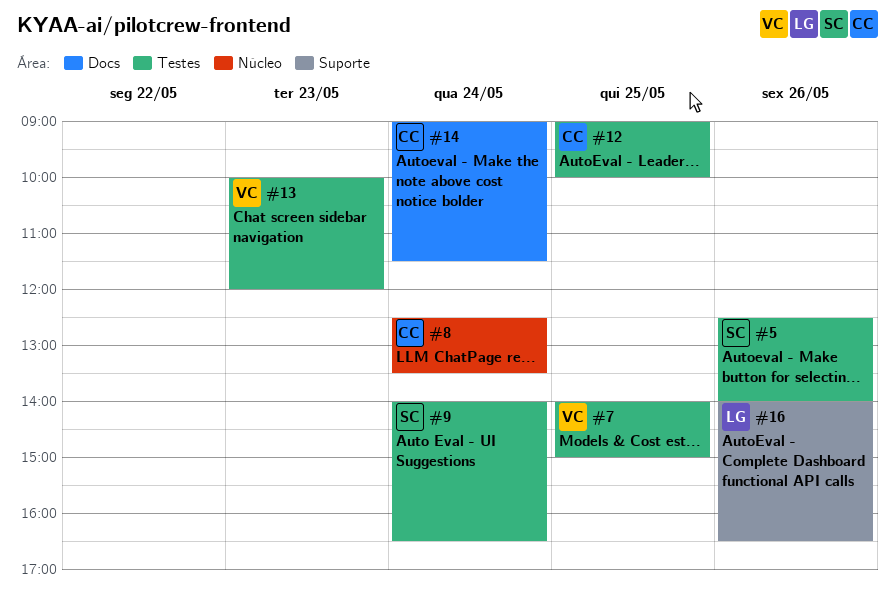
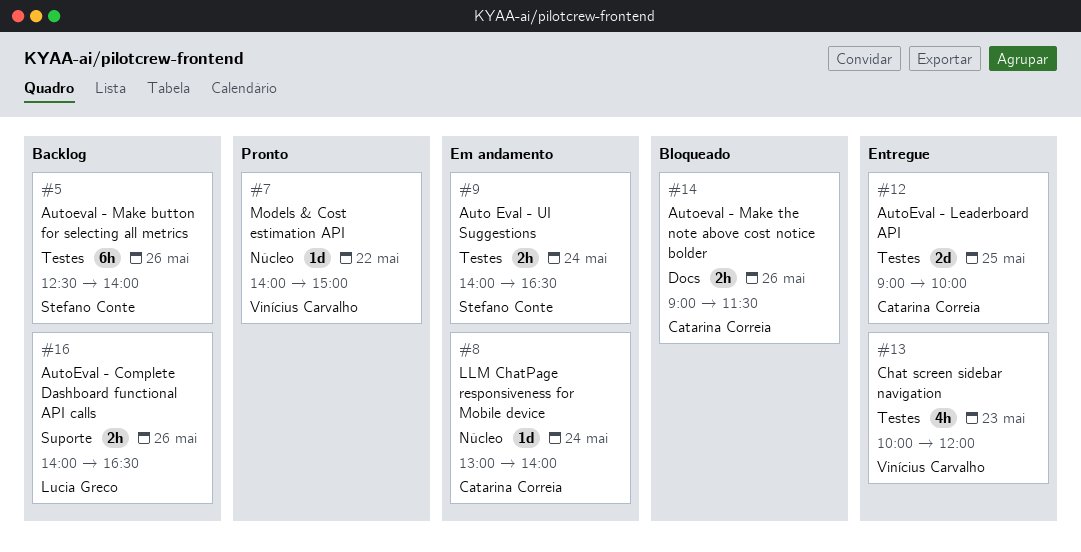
#7, label: Testes -> Núcleo
#7, day: May 25 -> May 22
#8, begins: 12:30 -> 13:00
#8, ends: 13:30 -> 14:00
#14, day: May 24 -> May 26

